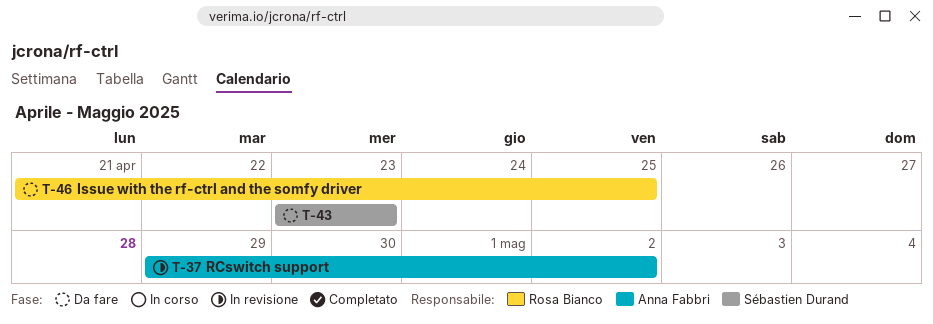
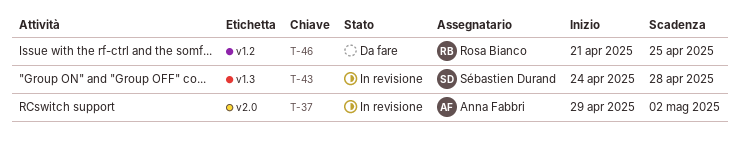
T-43, status: Da fare -> In revisione
T-43, start: Apr 23 -> Apr 24
T-43, due: Apr 23 -> Apr 28

